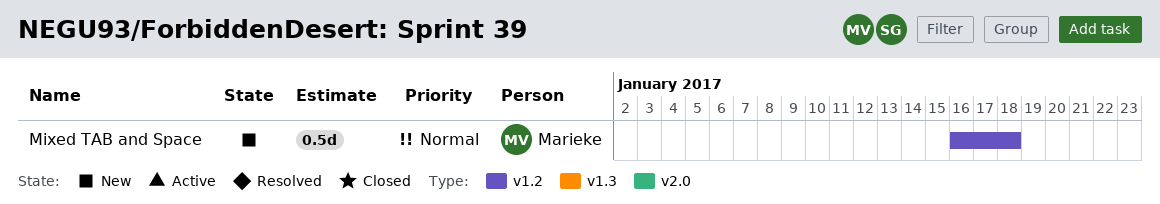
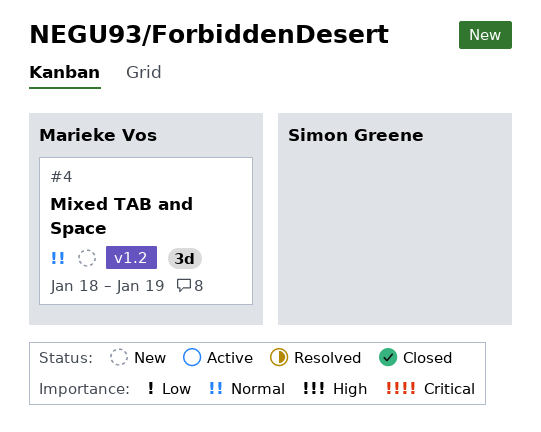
Mixed TAB and Space, estimate: 0.5d -> 3d
Mixed TAB and Space, start: Jan 16 -> Jan 18
Mixed TAB and Space, due: Jan 18 -> Jan 19

